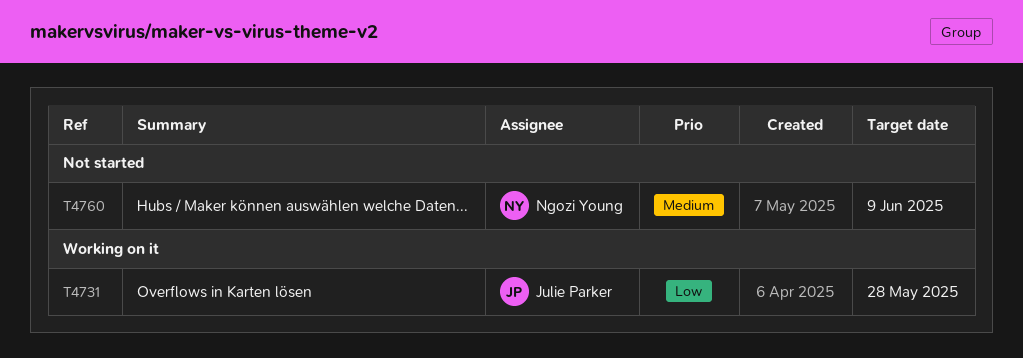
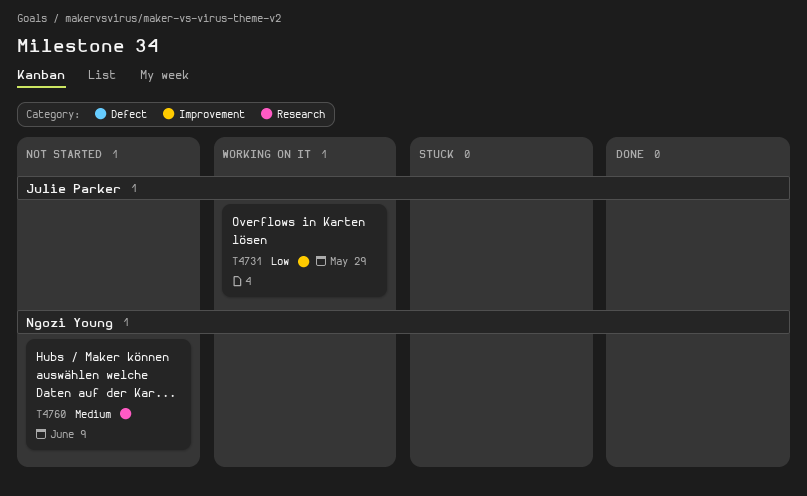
T4731, due: May 28 -> May 29

